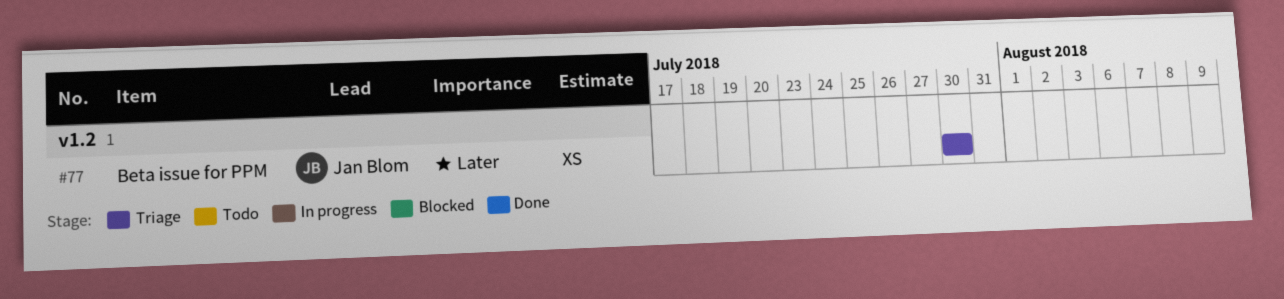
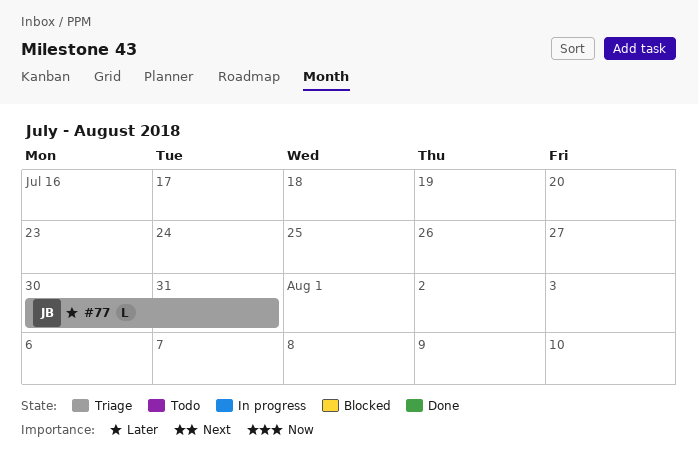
#77, estimate: XS -> L
#77, due: Jul 30 -> Jul 31

